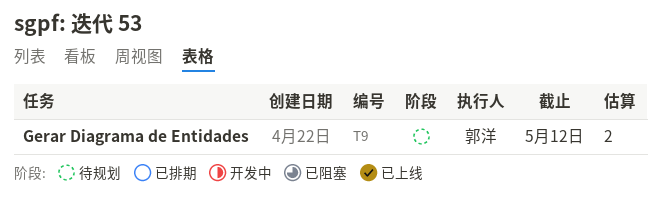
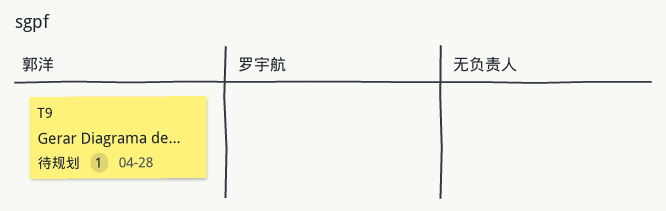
T9, estimate: 2 -> 1
T9, due: May 12 -> Apr 28

